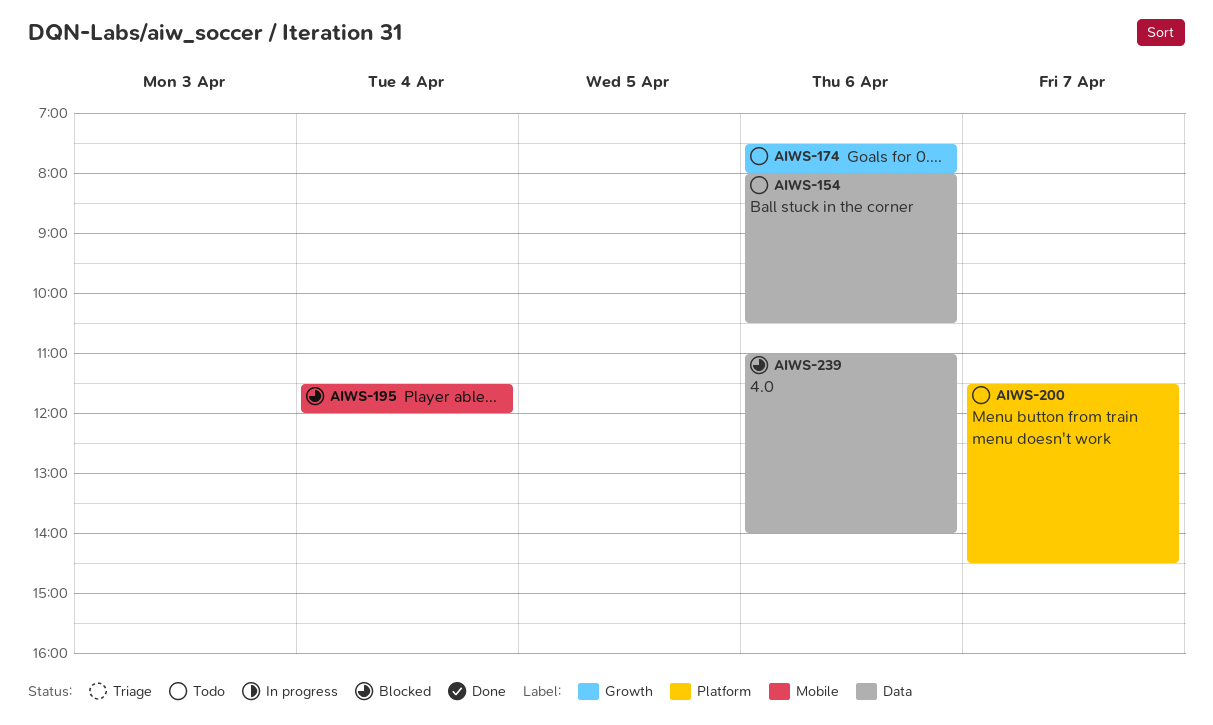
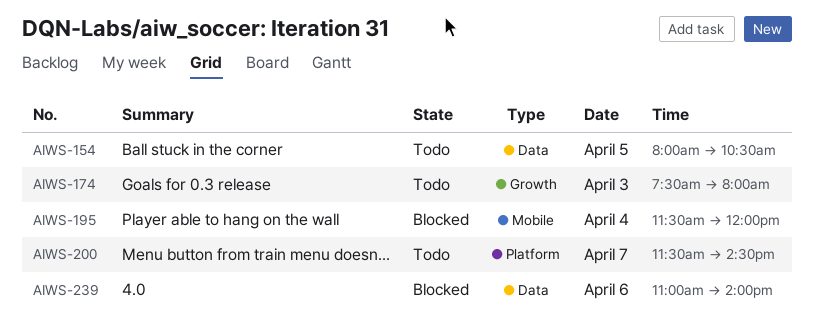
AIWS-154, day: Apr 6 -> Apr 5
AIWS-174, day: Apr 6 -> Apr 3

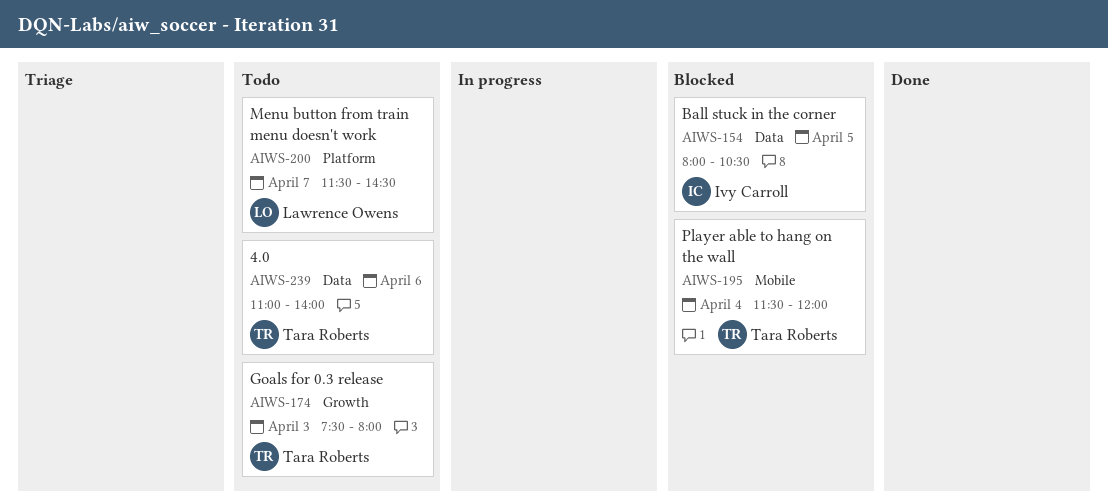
AIWS-154, status: Todo -> Blocked
AIWS-239, status: Blocked -> Todo

